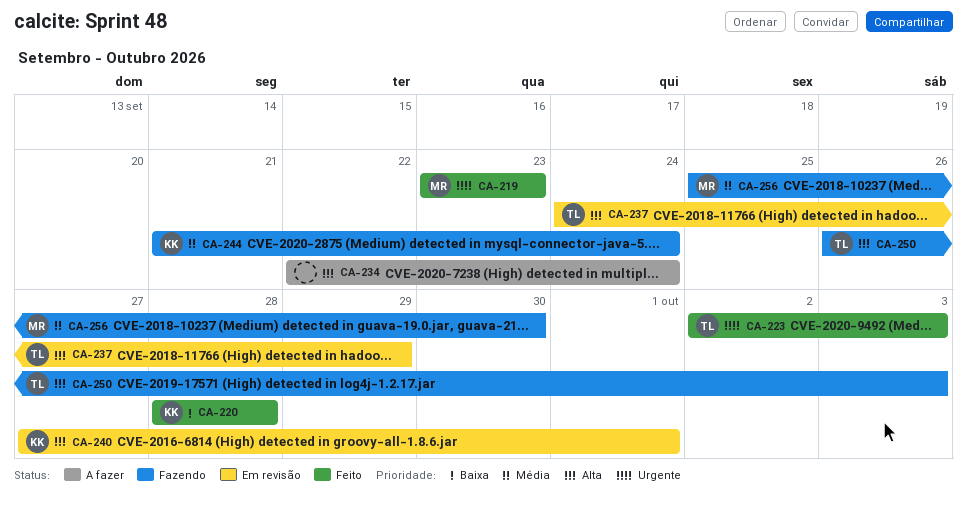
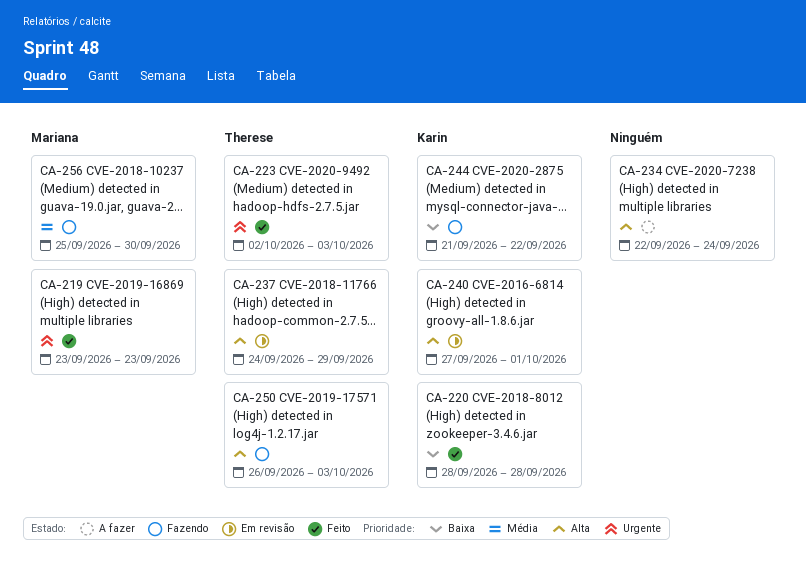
CA-244, priority: Média -> Baixa
CA-244, due: Sep 24 -> Sep 22

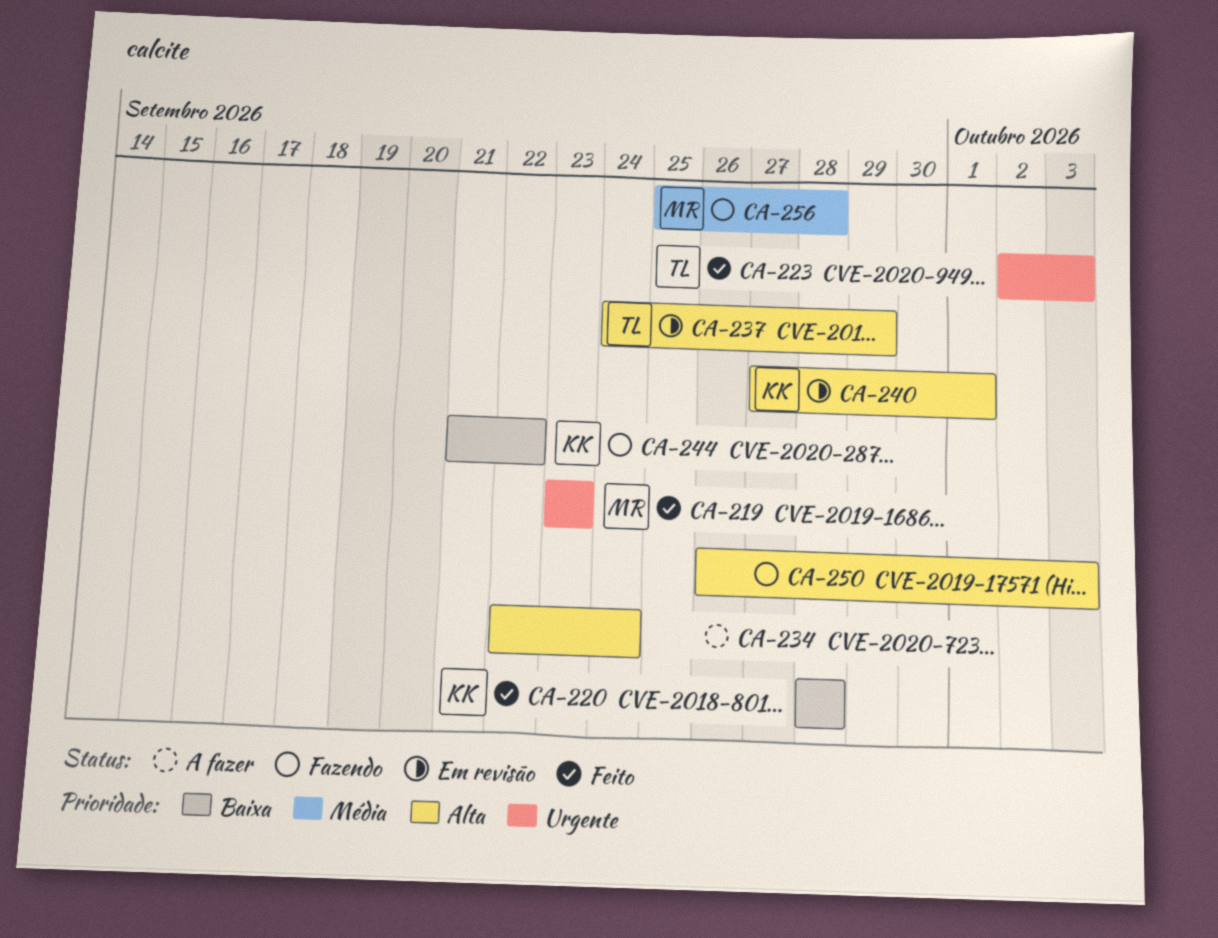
CA-250, owner: Therese -> none
CA-256, due: Sep 30 -> Sep 28

